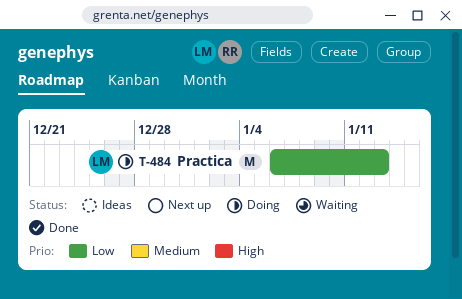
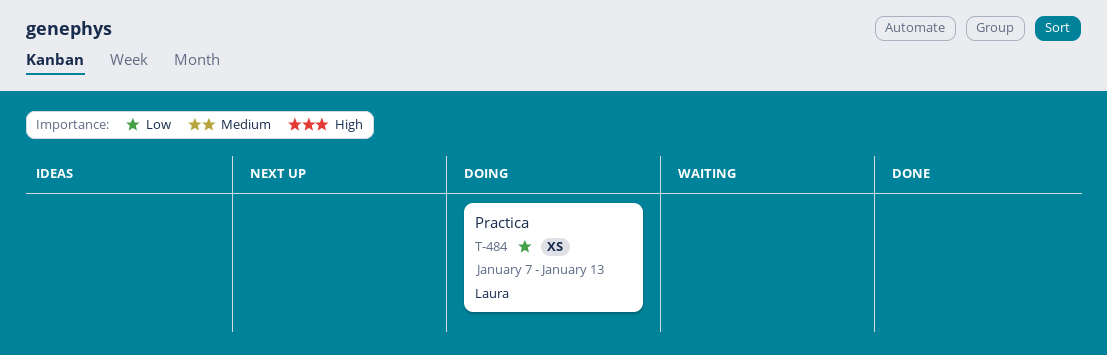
T-484, estimate: M -> XS
T-484, start: Jan 6 -> Jan 7

